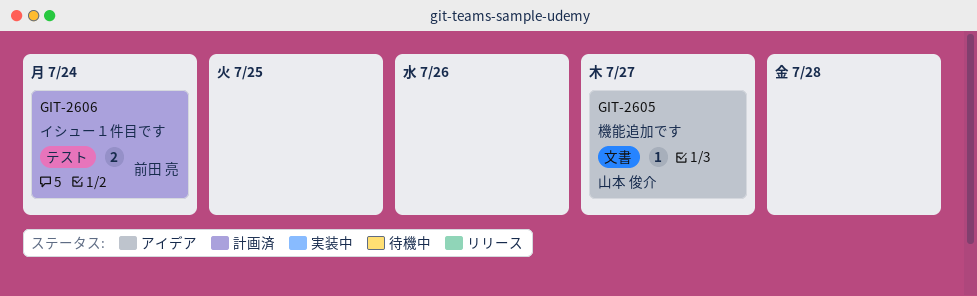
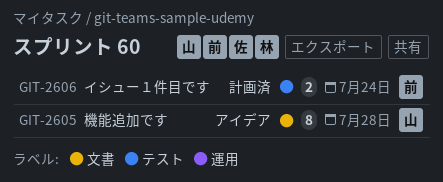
GIT-2605, estimate: 1 -> 8
GIT-2605, due: Jul 27 -> Jul 28

